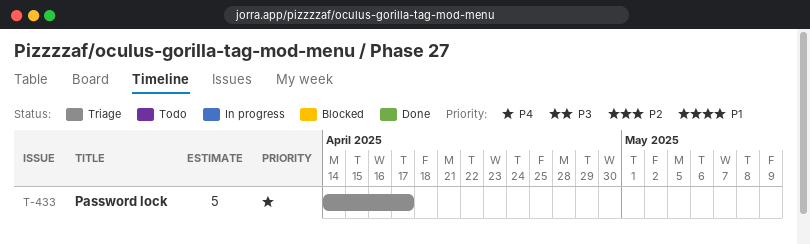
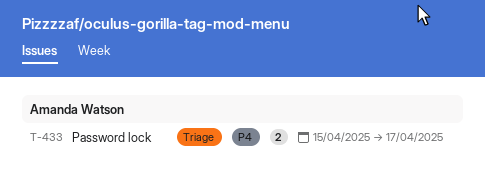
T-433, estimate: 5 -> 2
T-433, start: Apr 14 -> Apr 15

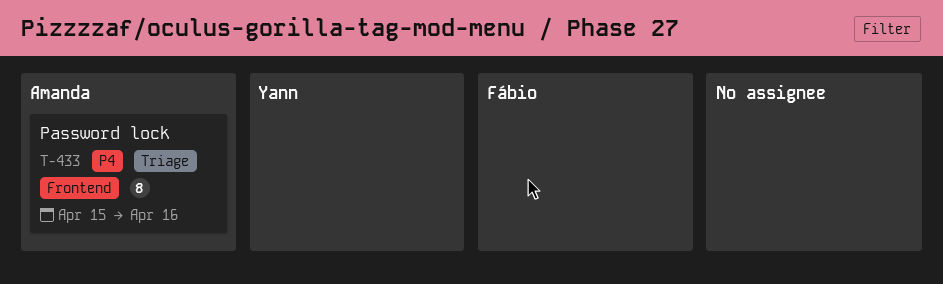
T-433, estimate: 2 -> 8
T-433, due: Apr 17 -> Apr 16

